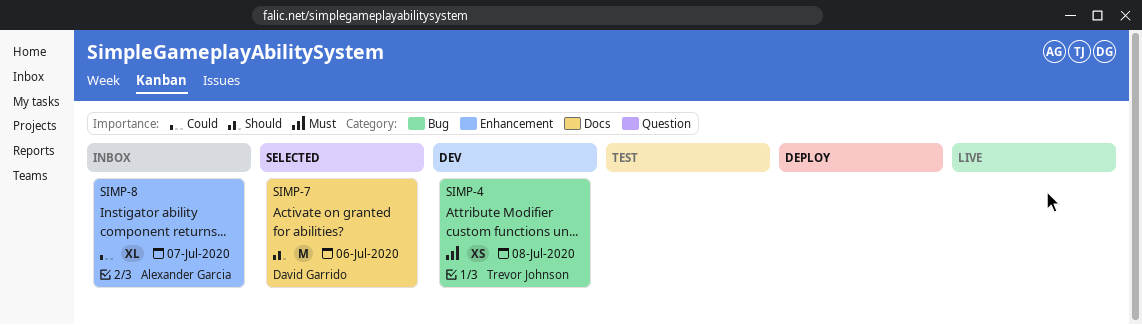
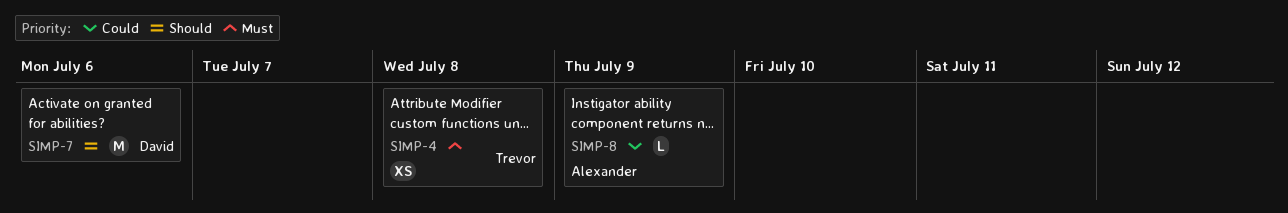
SIMP-8, estimate: XL -> L
SIMP-8, due: Jul 7 -> Jul 9

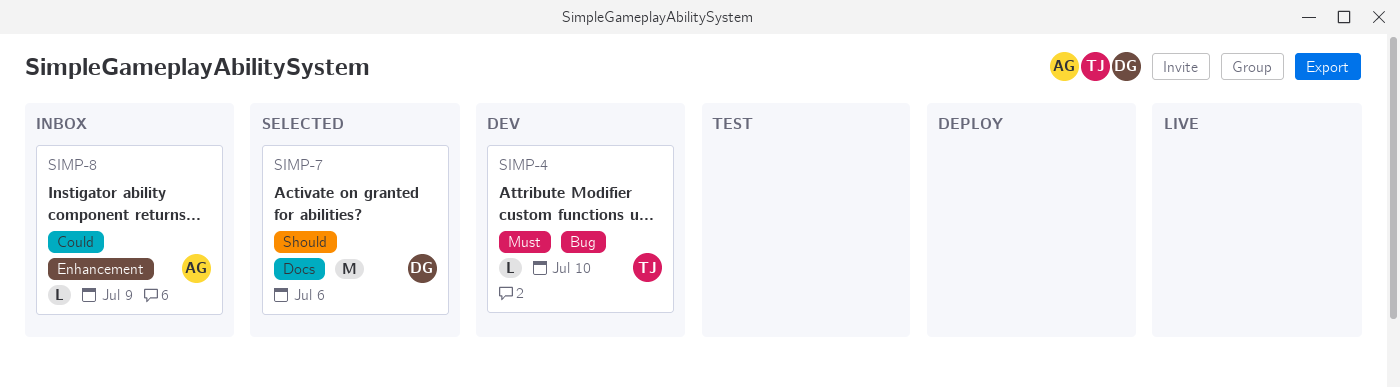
SIMP-4, estimate: XS -> L
SIMP-4, due: Jul 8 -> Jul 10

